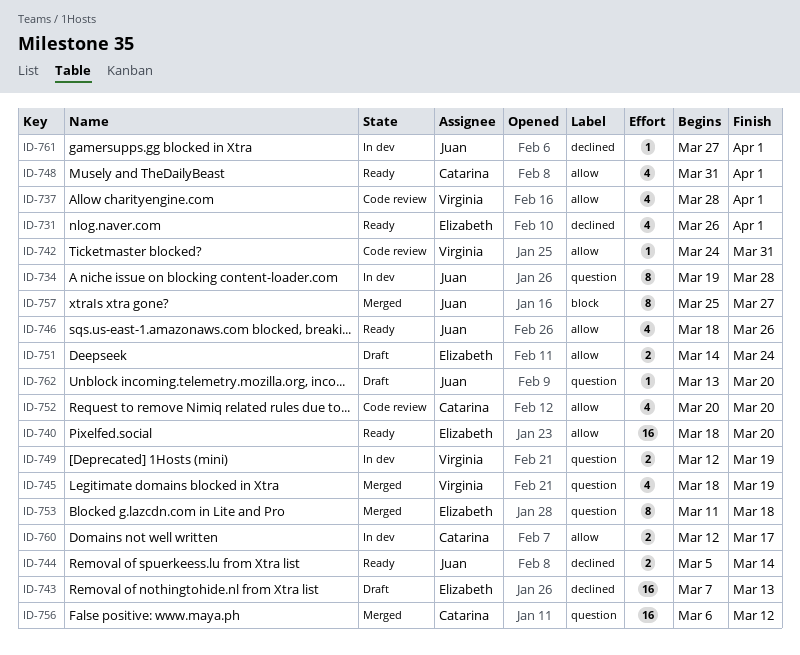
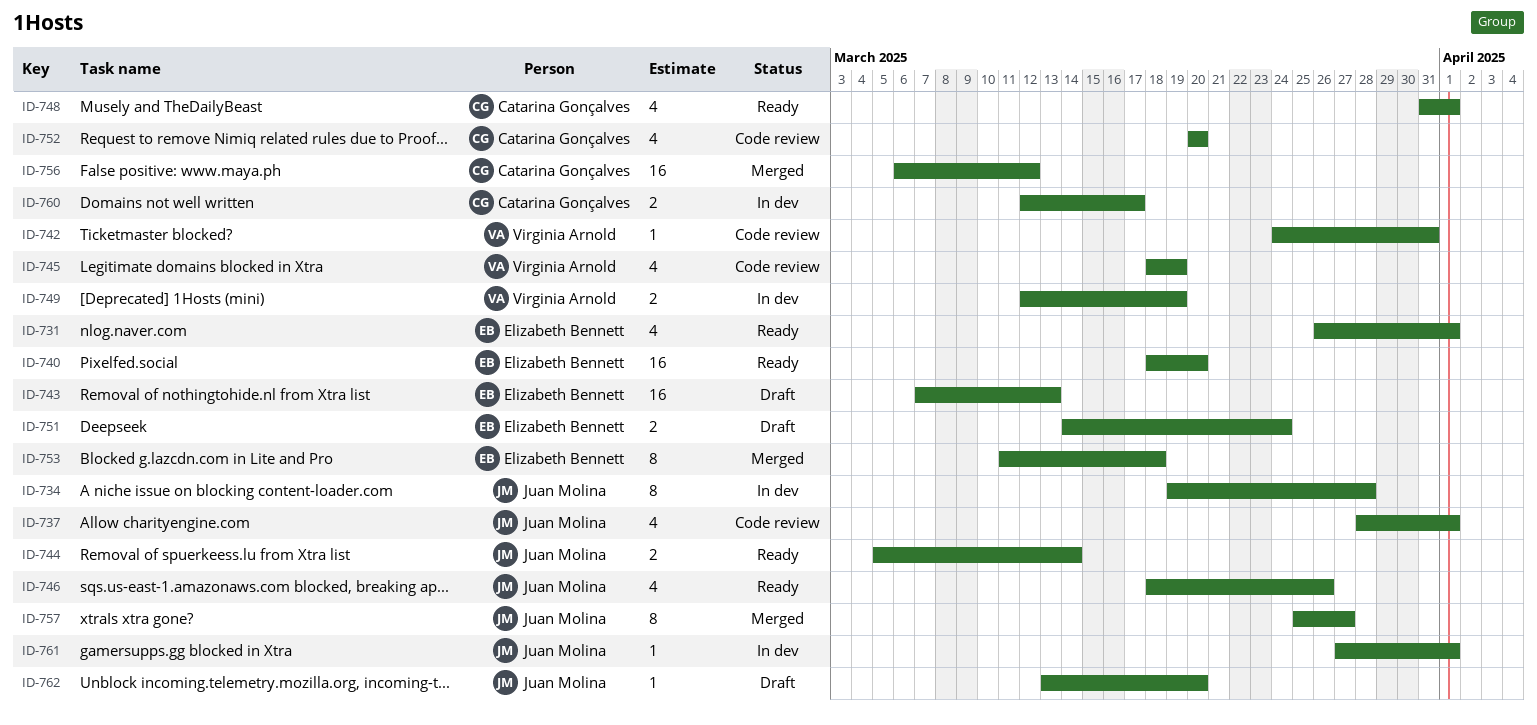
ID-737, owner: Virginia Arnold -> Juan Molina
ID-745, status: Merged -> Code review

